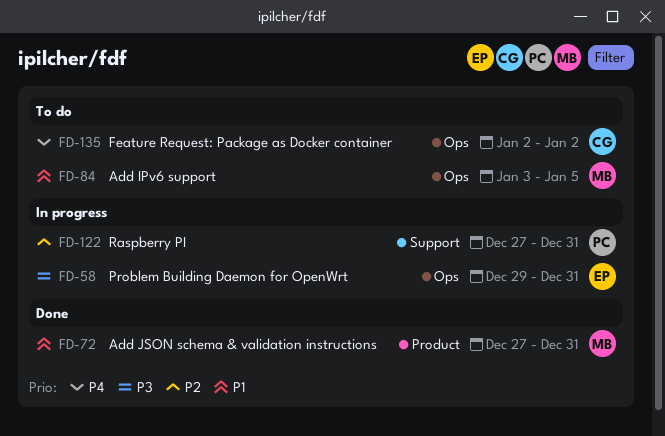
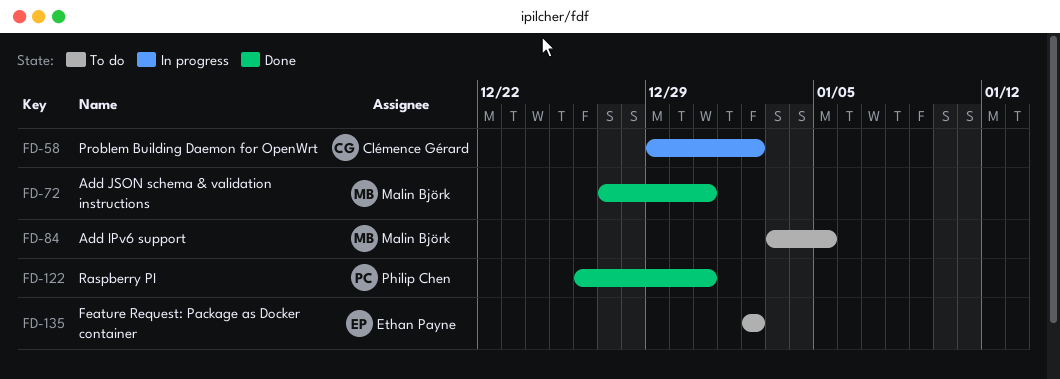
FD-58, owner: Ethan Payne -> Clémence Gérard
FD-58, due: Dec 31 -> Jan 2
FD-122, status: In progress -> Done
FD-122, start: Dec 27 -> Dec 26
FD-135, owner: Clémence Gérard -> Ethan Payne

